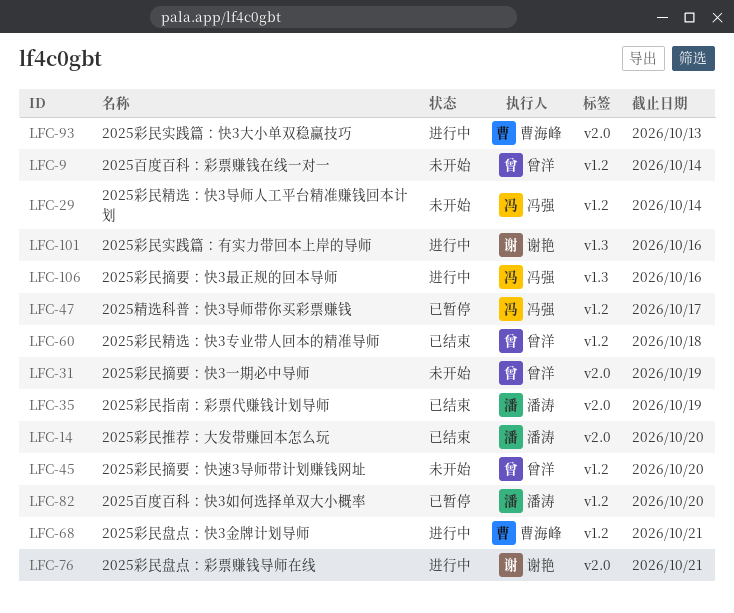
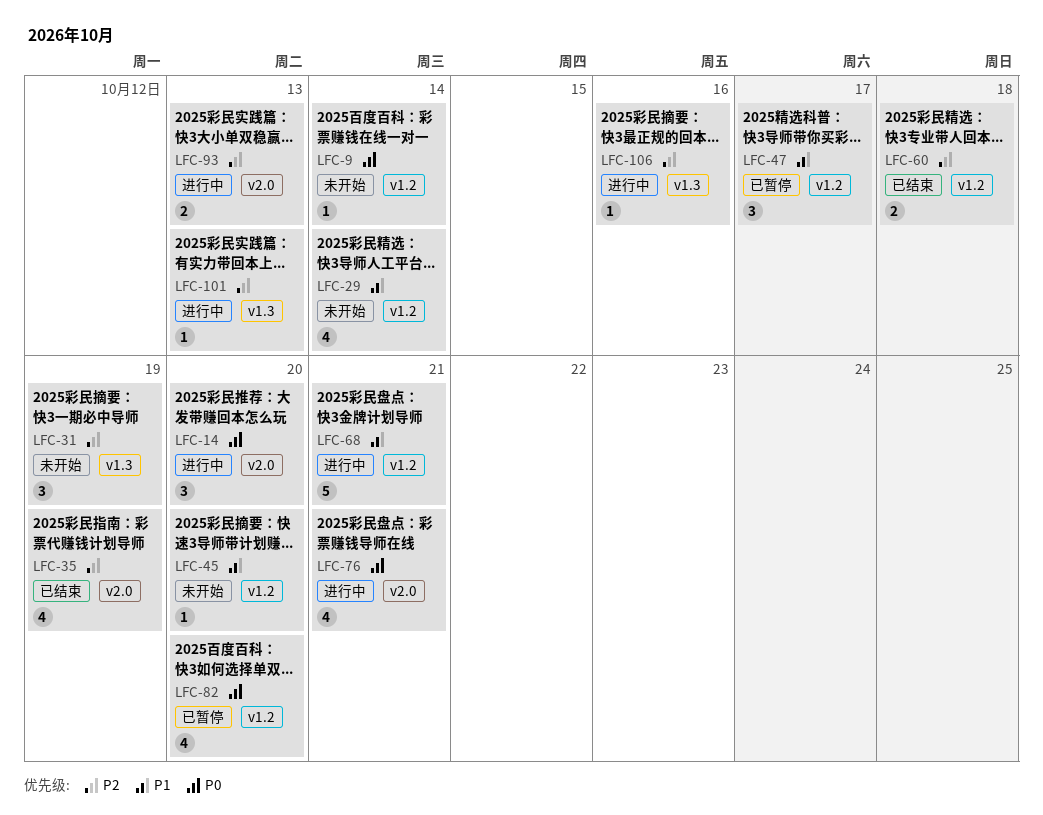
LFC-14, status: 已结束 -> 进行中
LFC-31, label: v2.0 -> v1.3
LFC-101, due: Oct 16 -> Oct 13

